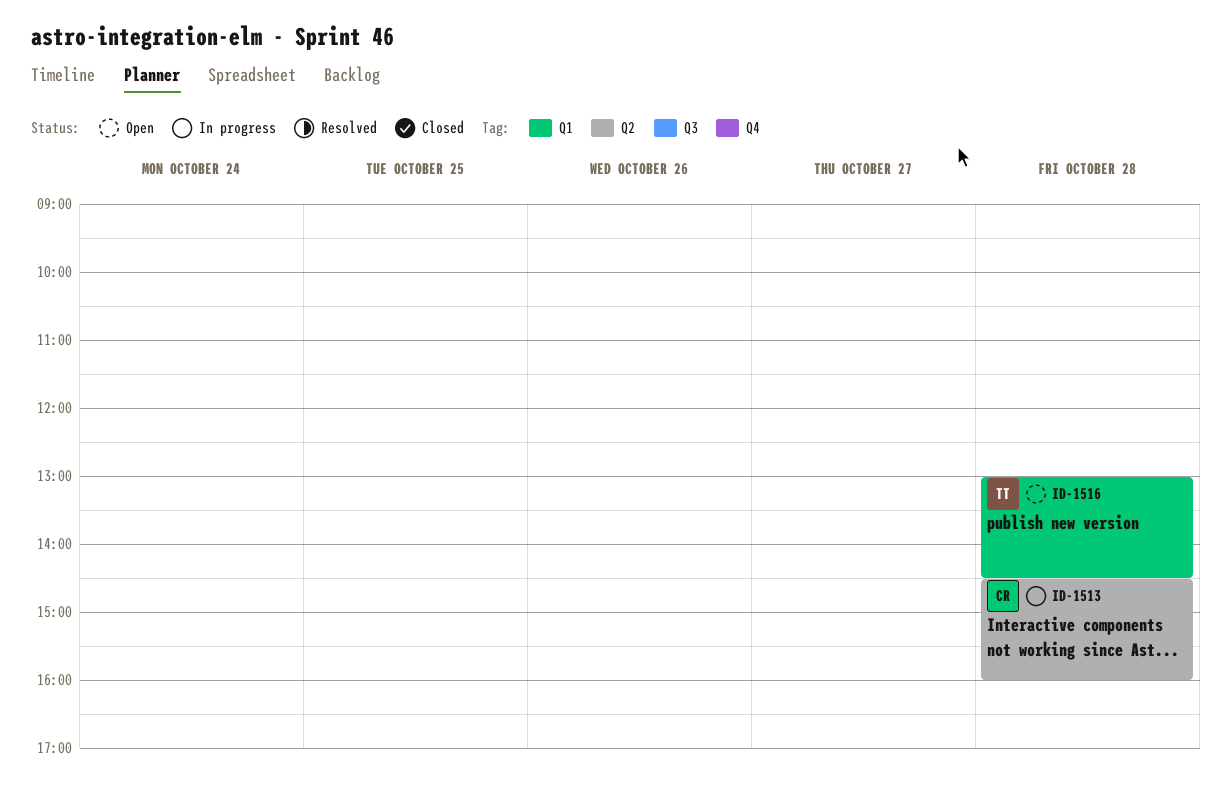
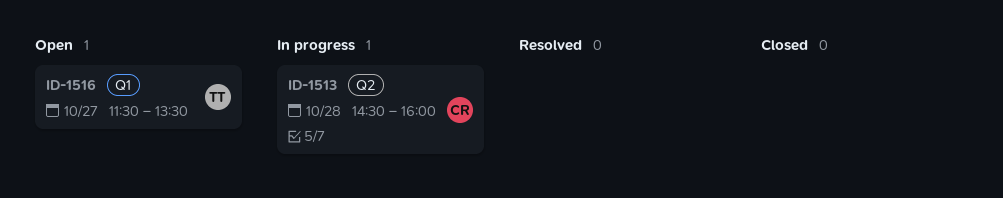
ID-1516, day: Oct 28 -> Oct 27
ID-1516, begins: 13:00 -> 11:30
ID-1516, ends: 14:30 -> 13:30

